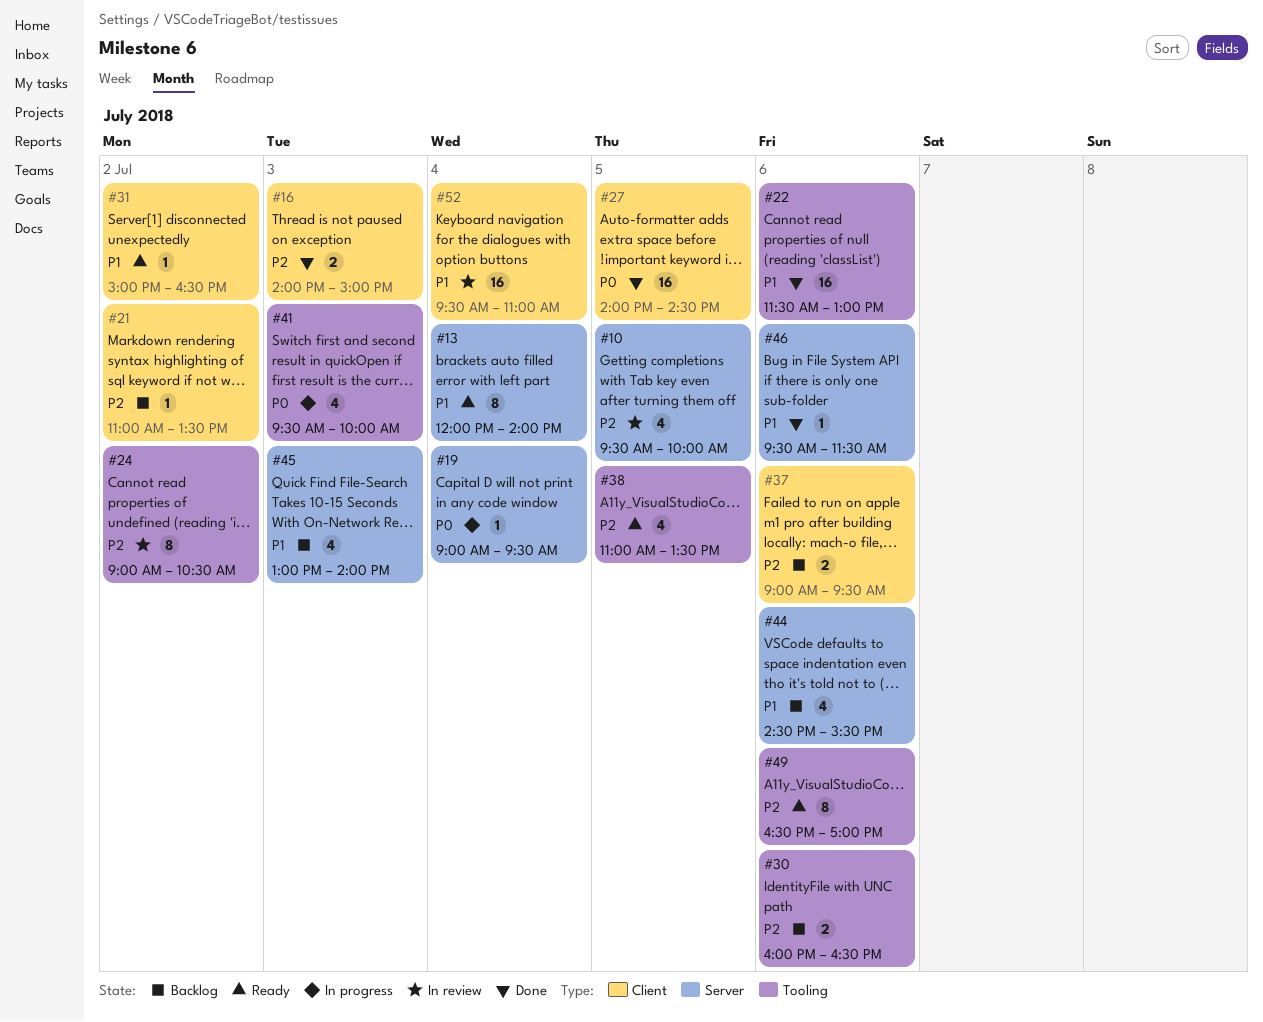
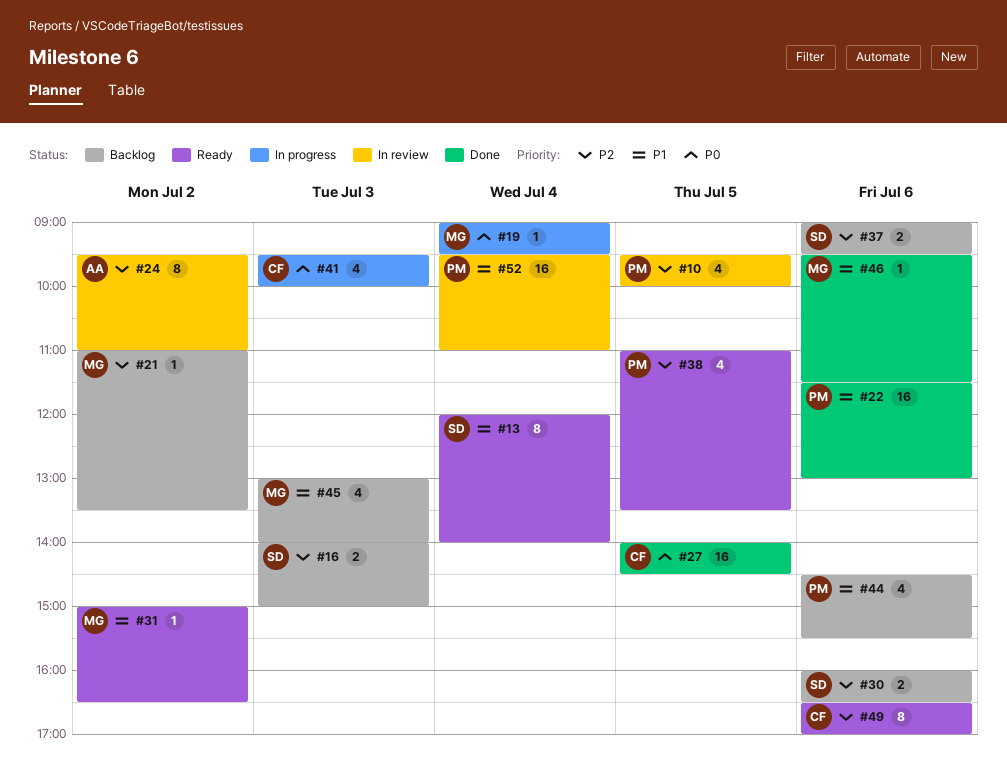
#16, status: Done -> Backlog
#24, begins: 09:00 -> 09:30
#24, ends: 10:30 -> 11:00

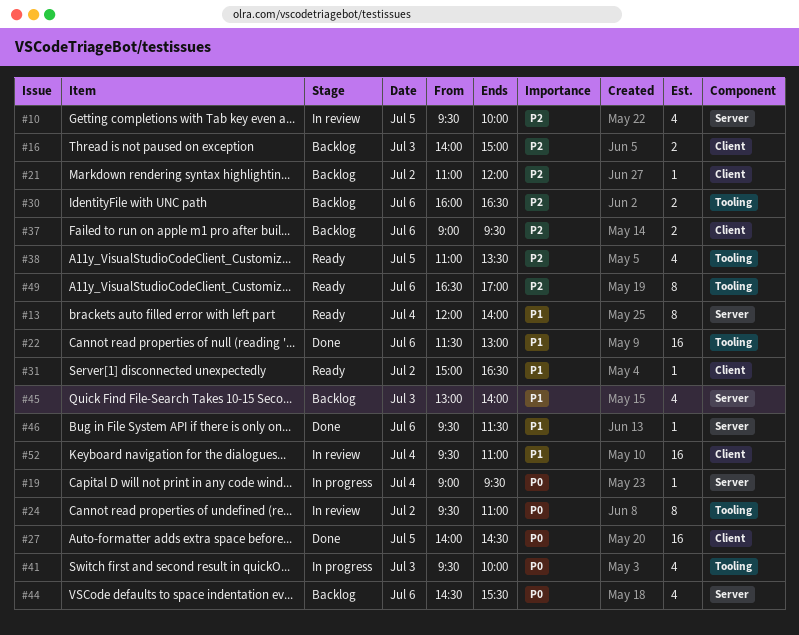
#21, ends: 13:30 -> 12:00
#24, priority: P2 -> P0
#44, priority: P1 -> P0

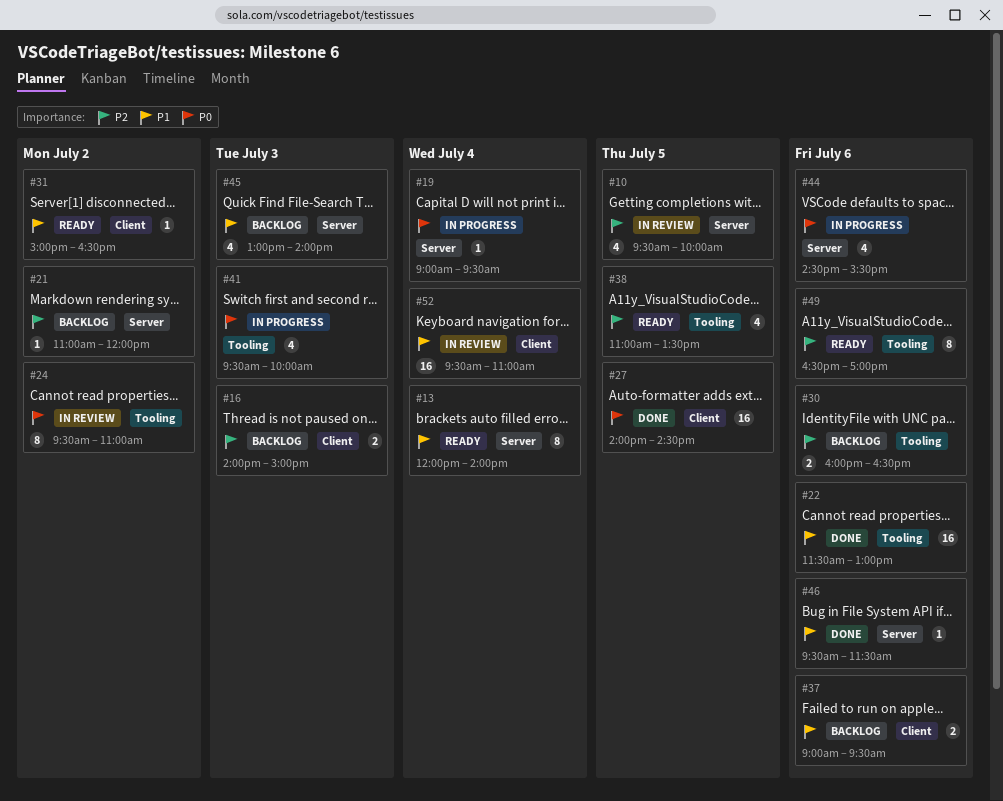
#21, label: Client -> Server
#37, priority: P2 -> P1
#44, status: Backlog -> In progress

